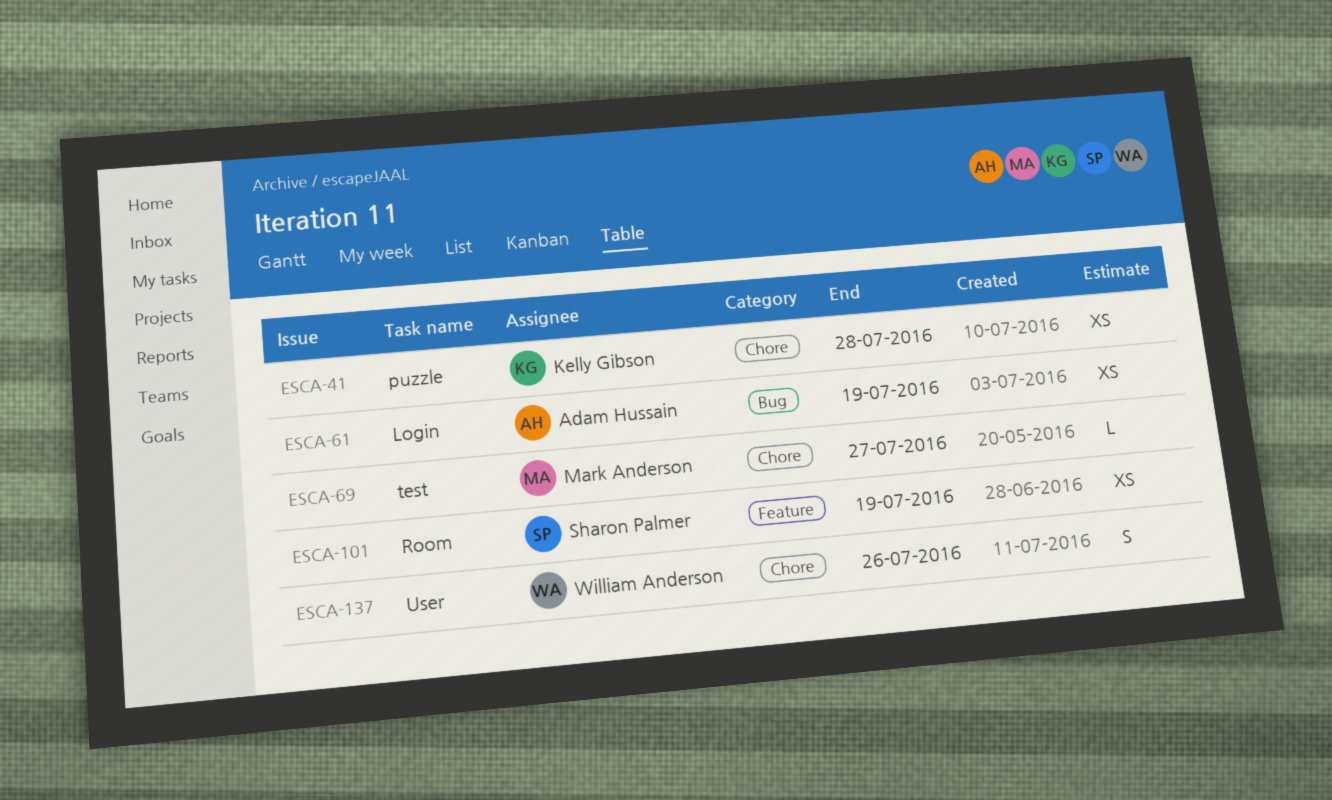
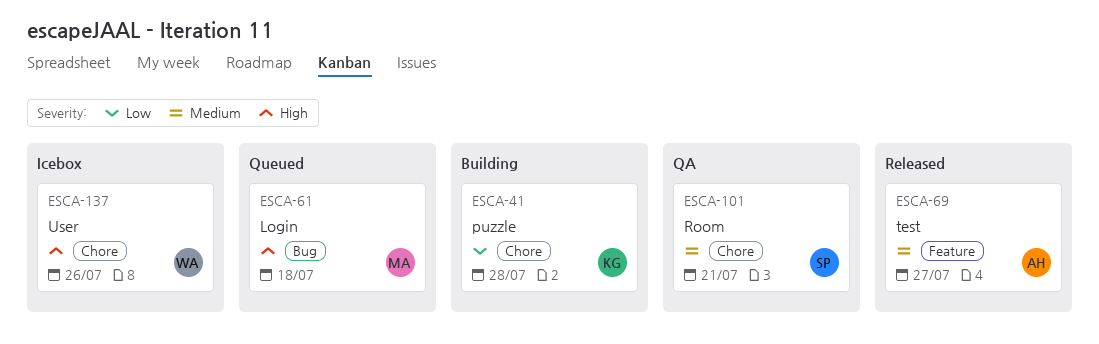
ESCA-61, owner: Adam Hussain -> Mark Anderson
ESCA-61, due: Jul 19 -> Jul 18
ESCA-69, owner: Mark Anderson -> Adam Hussain
ESCA-69, label: Chore -> Feature
ESCA-101, label: Feature -> Chore
ESCA-101, due: Jul 19 -> Jul 21

